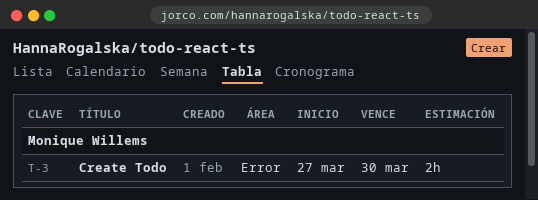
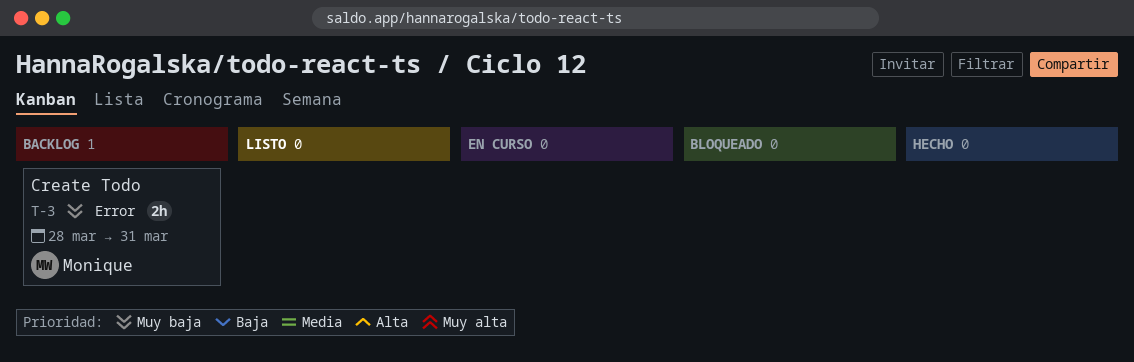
T-3, start: Mar 27 -> Mar 28
T-3, due: Mar 30 -> Mar 31

